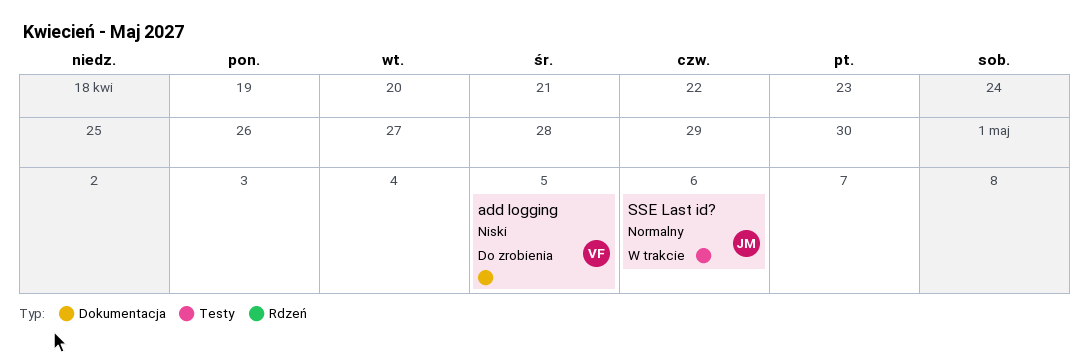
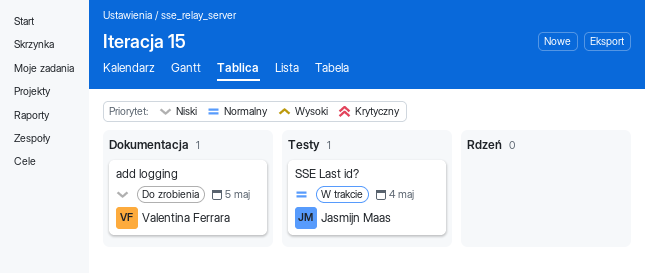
SSE Last id?, due: May 6 -> May 4

